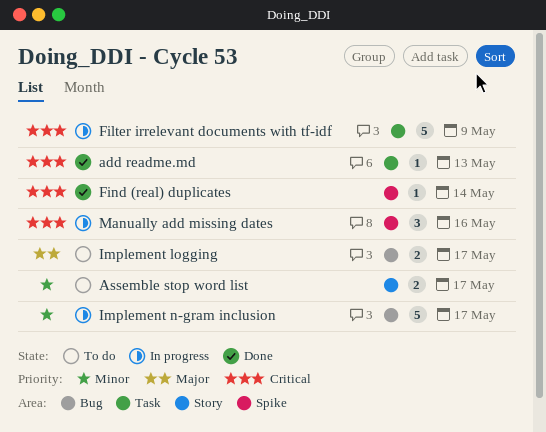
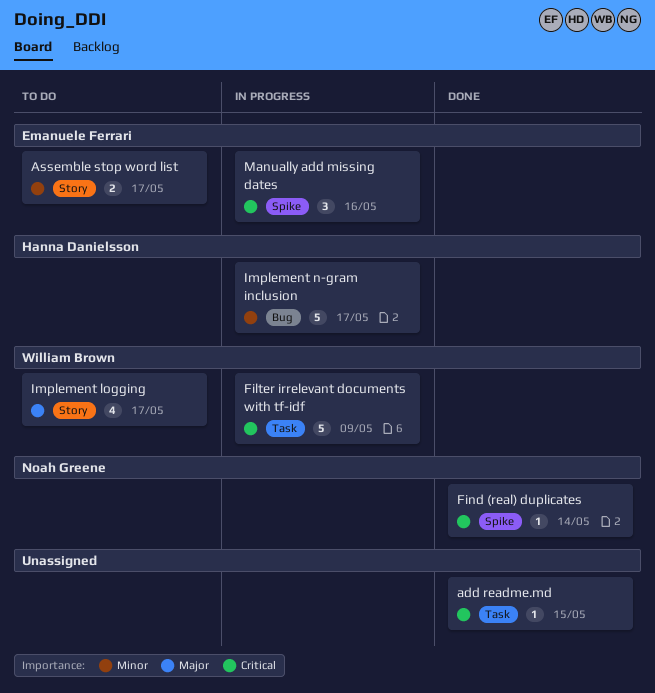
add readme.md, due: May 13 -> May 15
Implement logging, label: Bug -> Story
Implement logging, estimate: 2 -> 4

